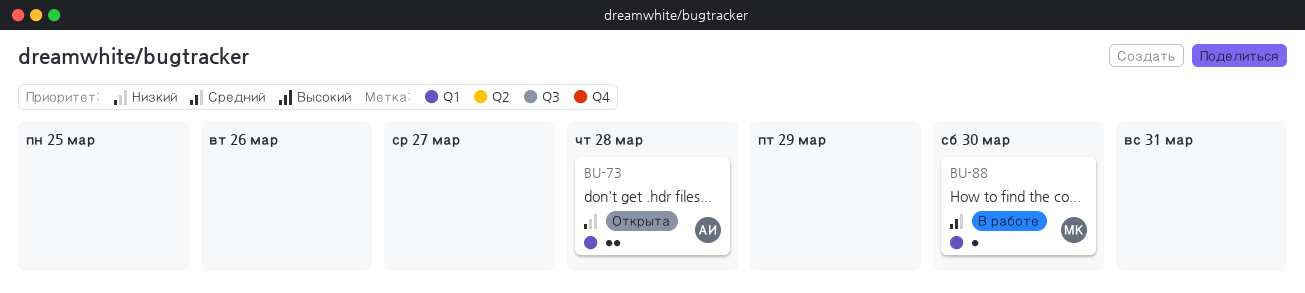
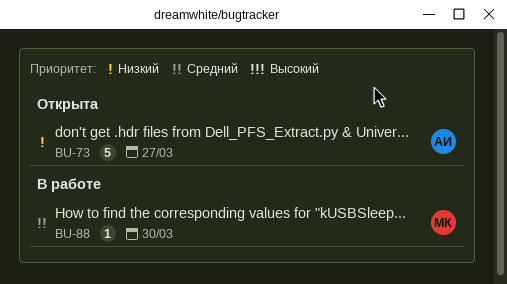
BU-73, estimate: 2 -> 5
BU-73, due: Mar 28 -> Mar 27

